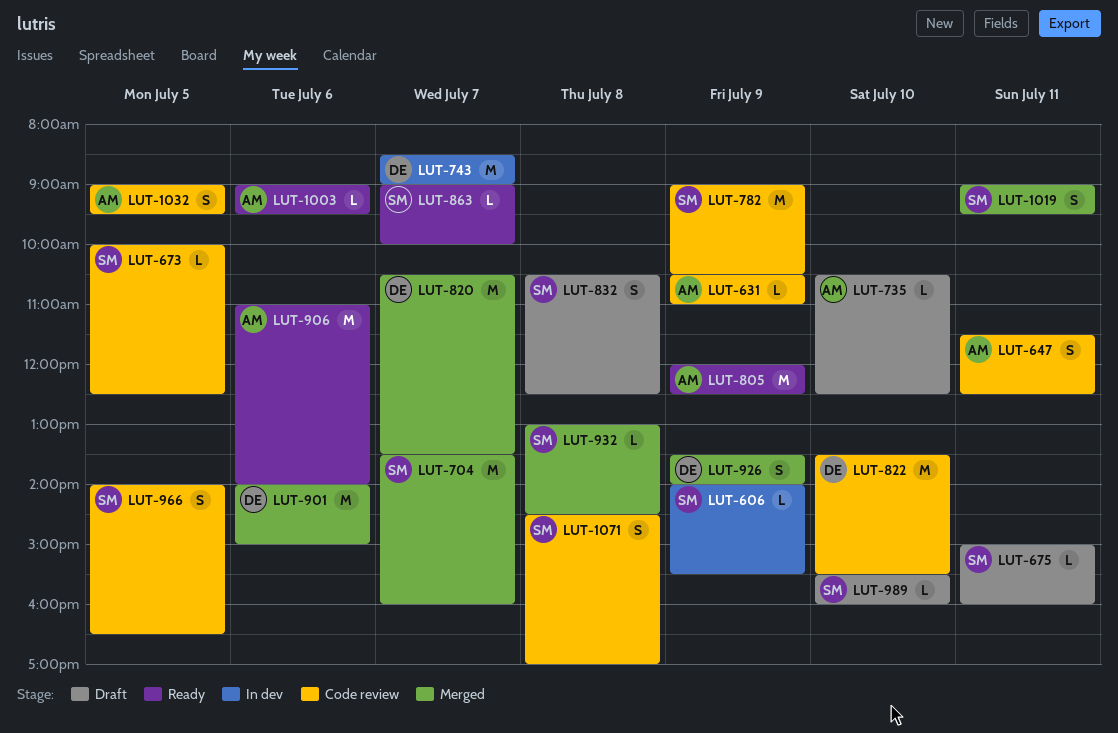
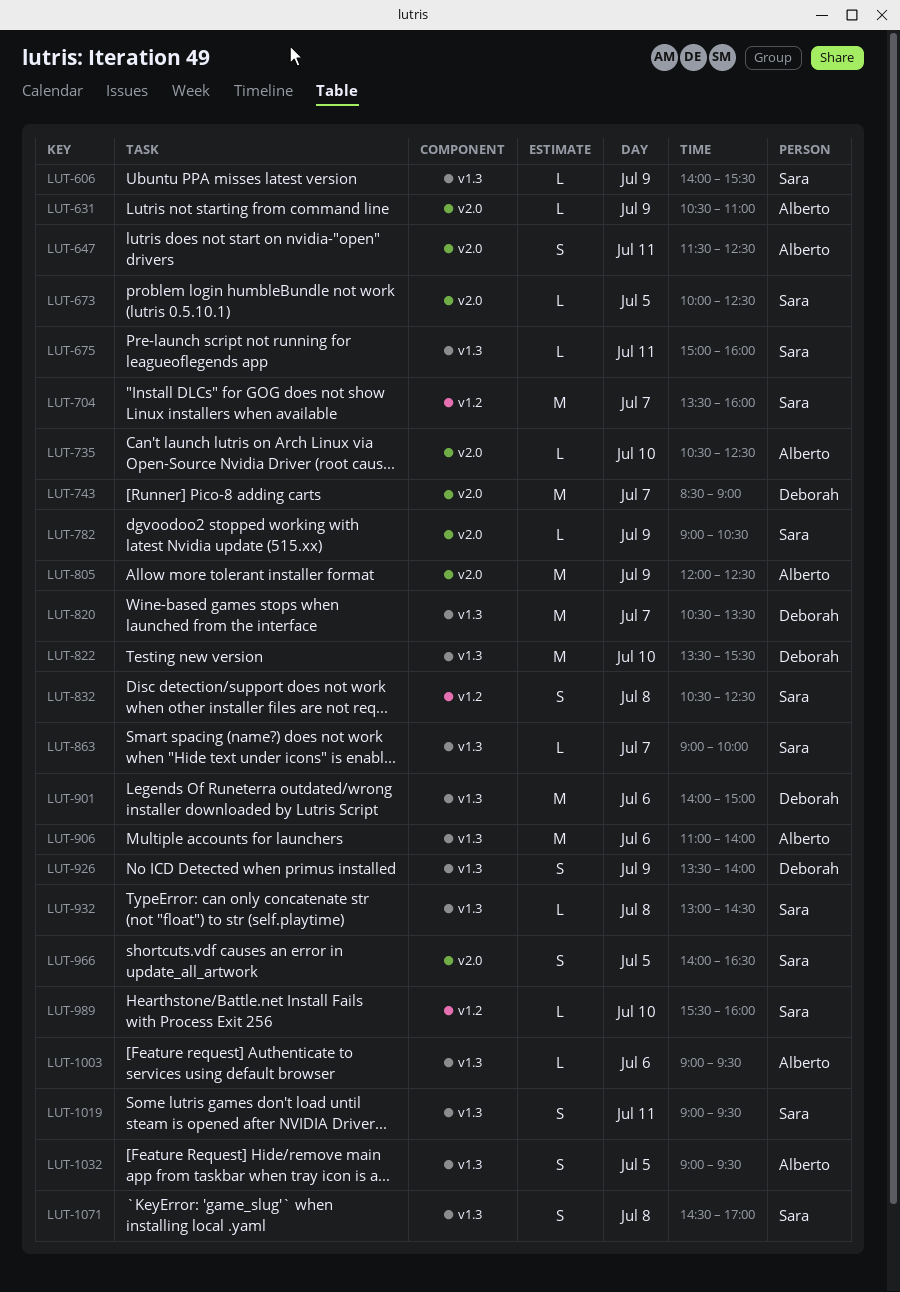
LUT-782, estimate: M -> L

